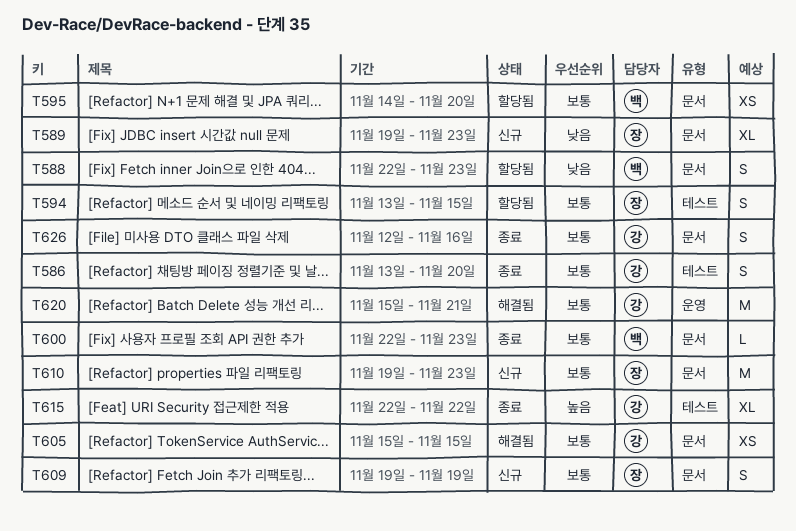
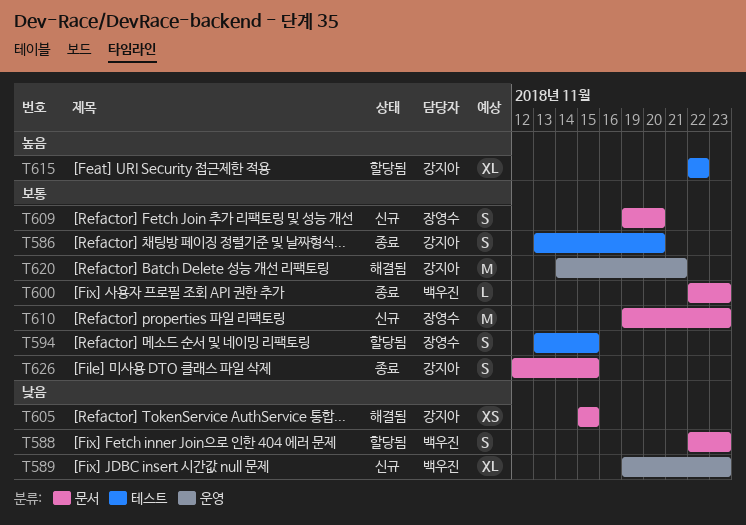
T589, owner: 장영수 -> 백우진
T589, label: 문서 -> 운영
T595: present -> none
T605, priority: 보통 -> 낮음
T609, due: Nov 19 -> Nov 20
T615, status: 종료 -> 할당됨
T620, start: Nov 15 -> Nov 14
T626, due: Nov 16 -> Nov 15

